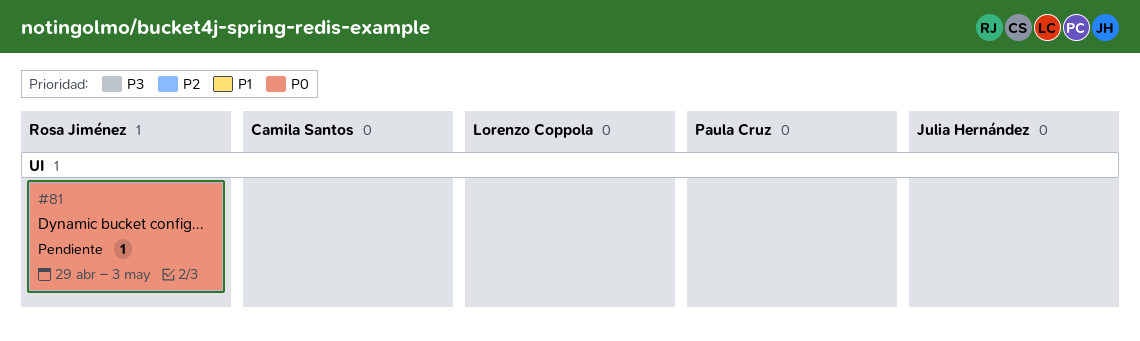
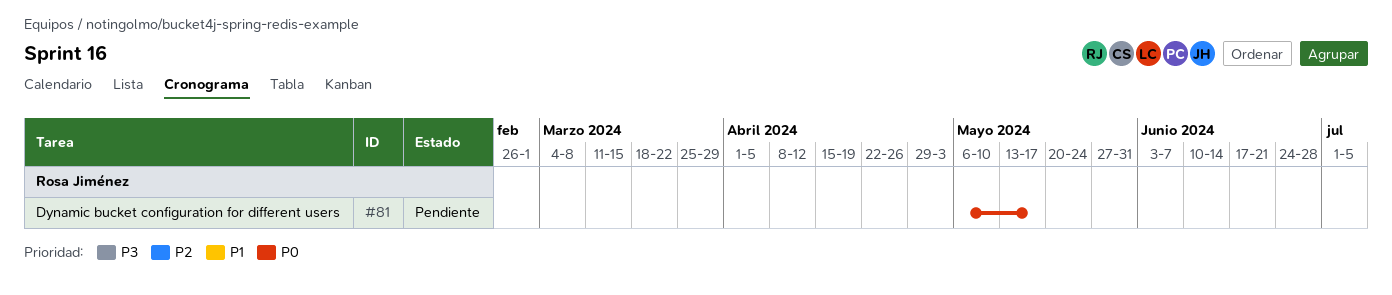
#81, start: Apr 29 -> May 6
#81, due: May 3 -> May 17

